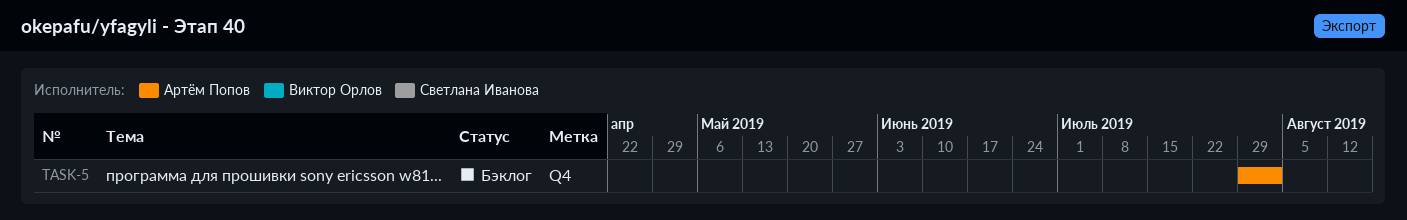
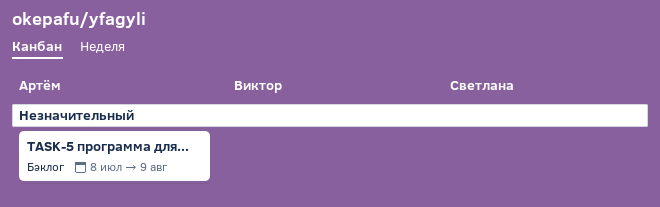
TASK-5, start: Jul 29 -> Jul 8
TASK-5, due: Aug 2 -> Aug 9

